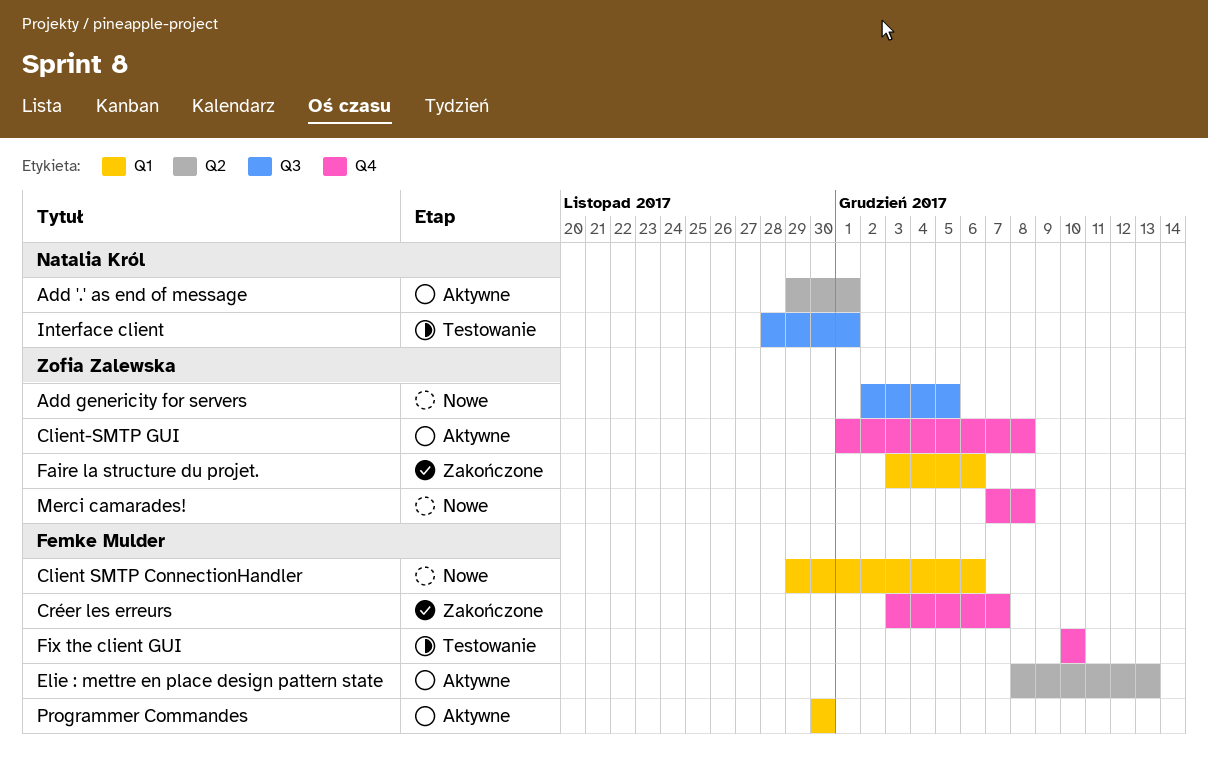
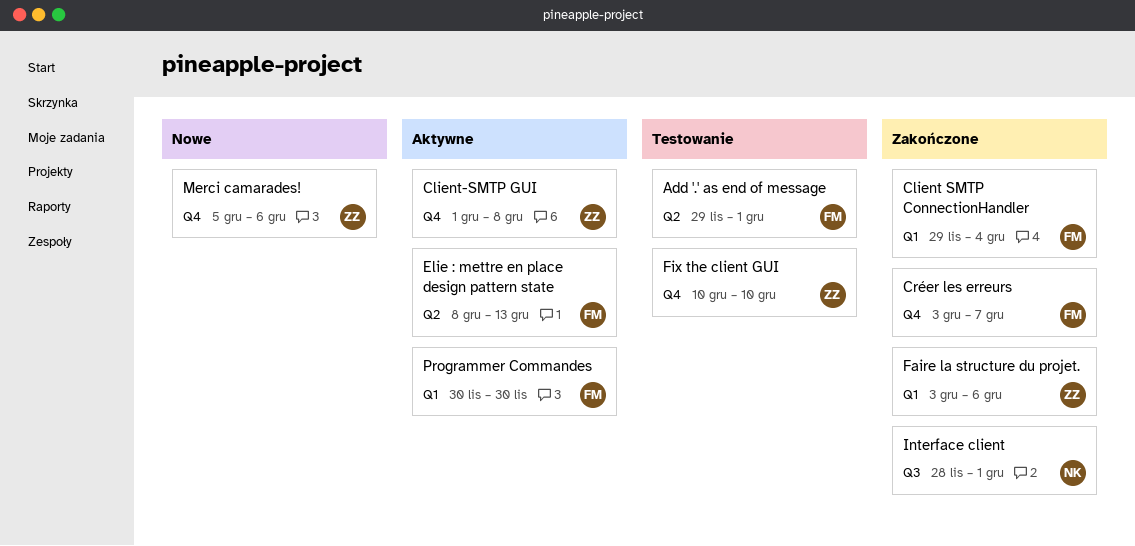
Add '.' as end of message, status: Aktywne -> Testowanie
Add '.' as end of message, owner: Natalia Król -> Femke Mulder
Add genericity for servers: present -> none
Client SMTP ConnectionHandler, status: Nowe -> Zakończone
Client SMTP ConnectionHandler, due: Dec 6 -> Dec 4
Fix the client GUI, owner: Femke Mulder -> Zofia Zalewska
Interface client, status: Testowanie -> Zakończone
Merci camarades!, start: Dec 7 -> Dec 5
Merci camarades!, due: Dec 8 -> Dec 6

